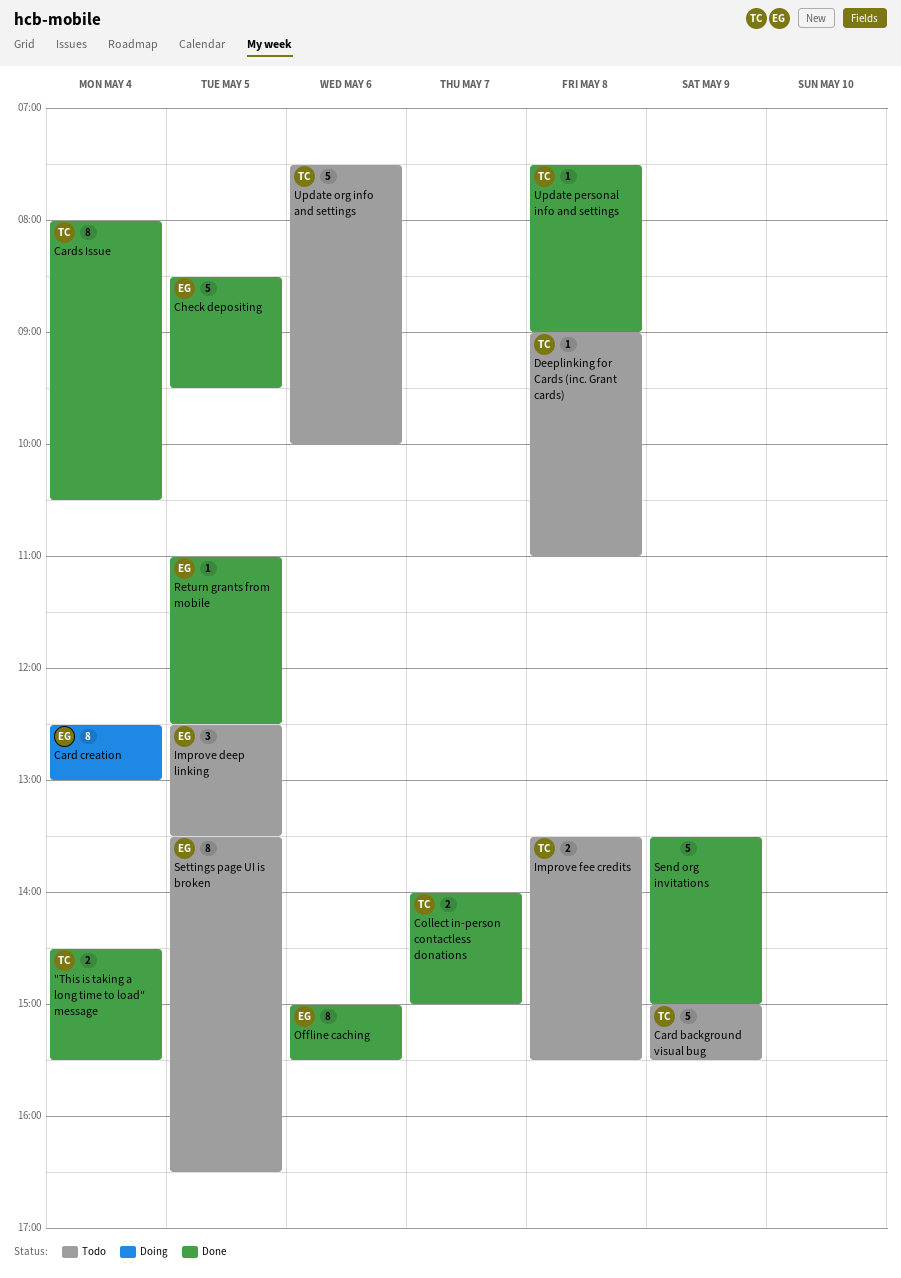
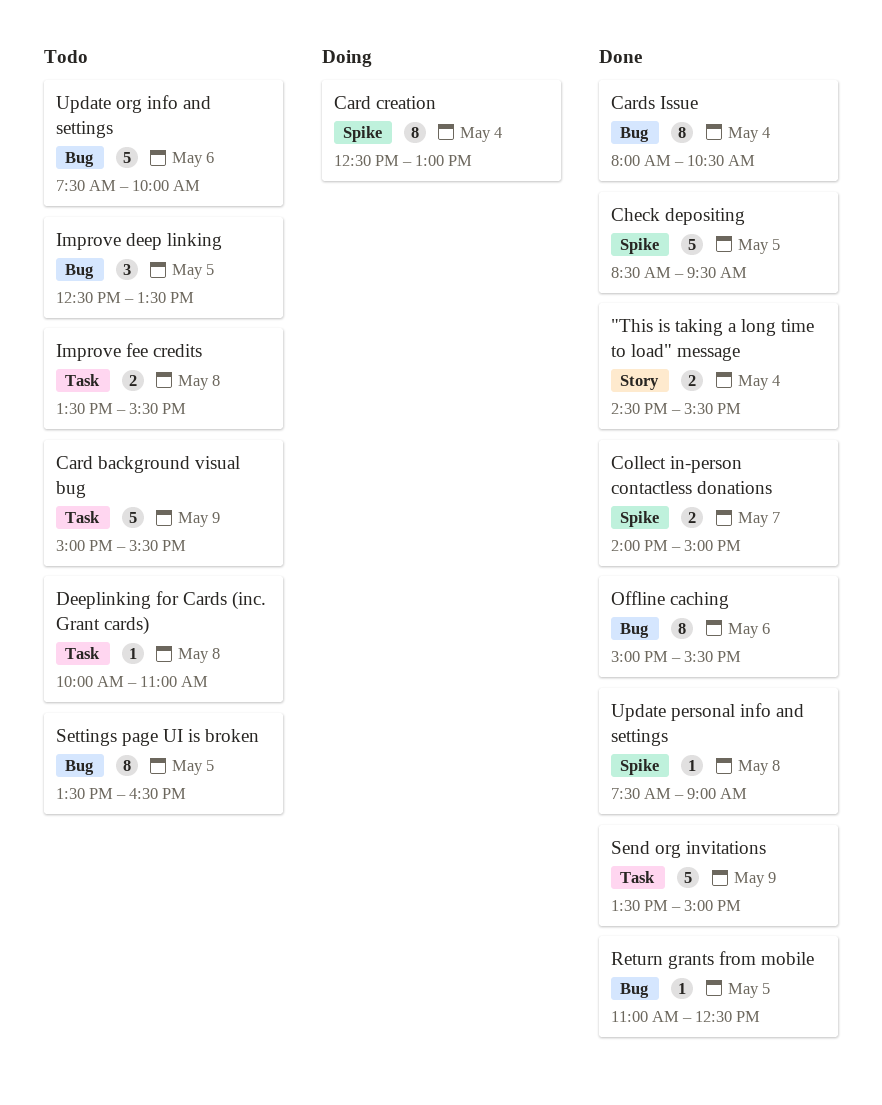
Deeplinking for Cards (inc. Grant cards), begins: 09:00 -> 10:00

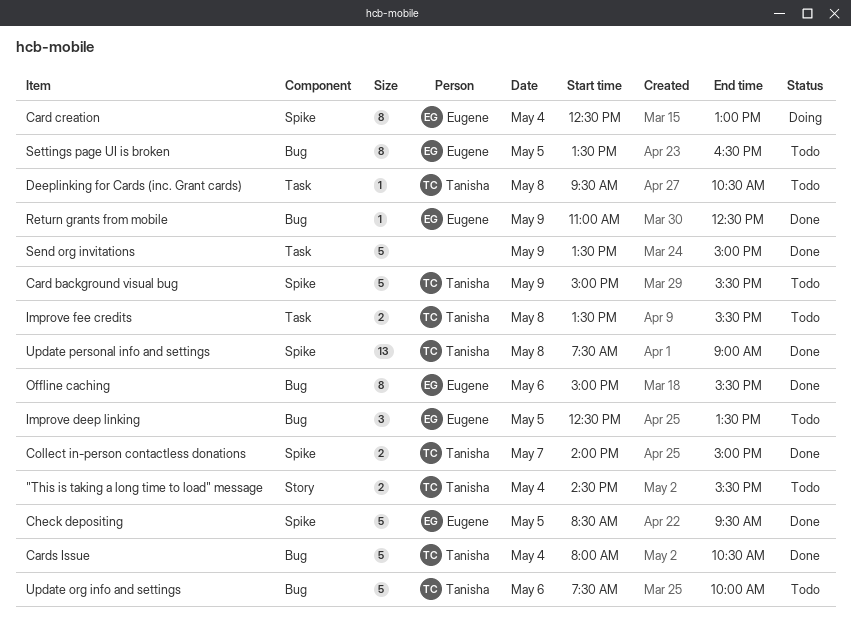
"This is taking a long time to load" message, status: Done -> Todo
Card background visual bug, label: Task -> Spike
Cards Issue, estimate: 8 -> 5
Deeplinking for Cards (inc. Grant cards), begins: 10:00 -> 09:30
Deeplinking for Cards (inc. Grant cards), ends: 11:00 -> 10:30
Return grants from mobile, day: May 5 -> May 9
Update personal info and settings, estimate: 1 -> 13

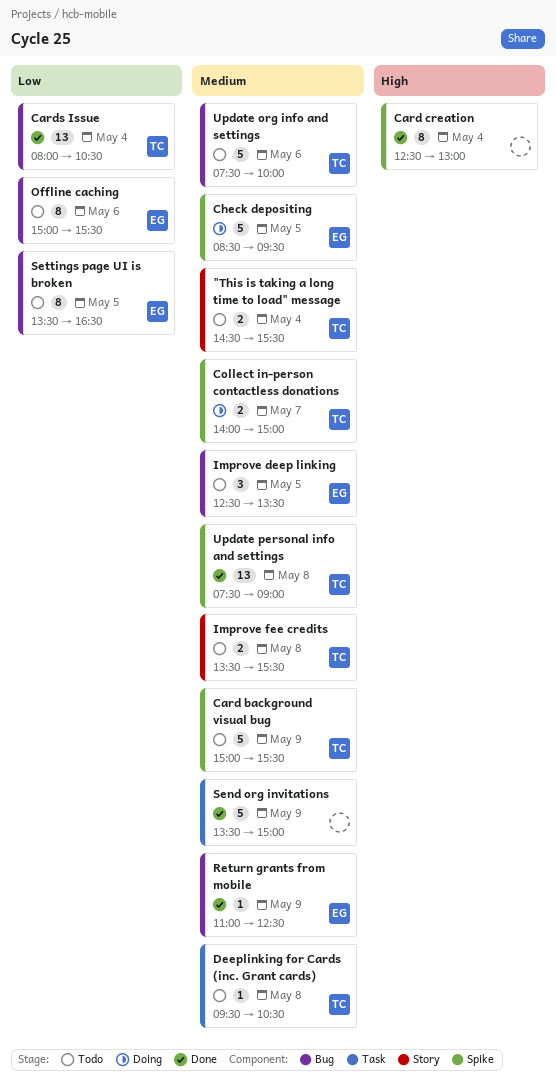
Card creation, status: Doing -> Done
Card creation, owner: Eugene -> none
Cards Issue, estimate: 5 -> 13
Check depositing, status: Done -> Doing
Collect in-person contactless donations, status: Done -> Doing
Improve fee credits, label: Task -> Story
Offline caching, status: Done -> Todo

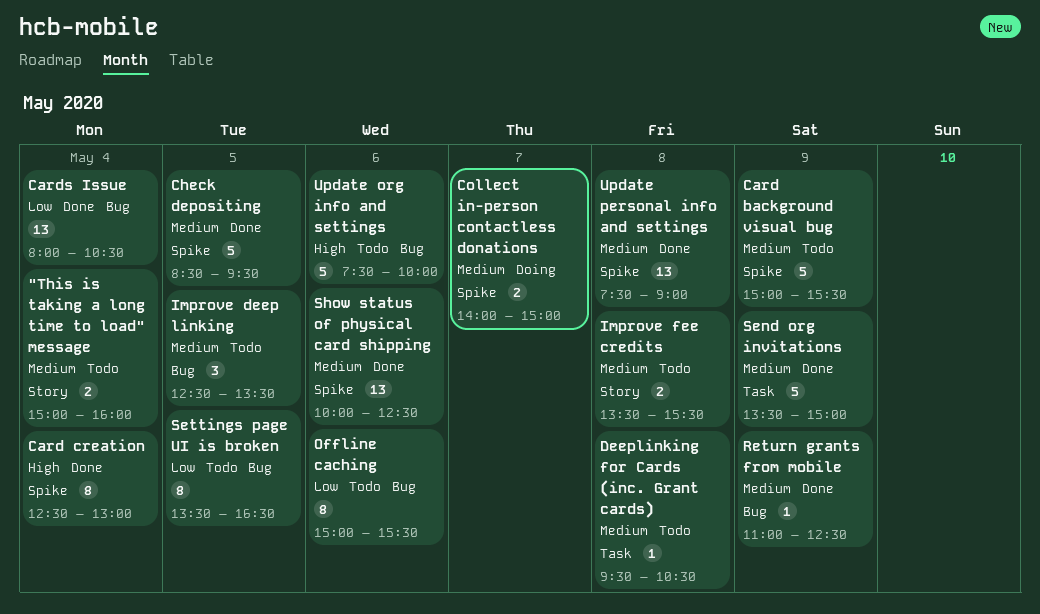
"This is taking a long time to load" message, begins: 14:30 -> 15:00
"This is taking a long time to load" message, ends: 15:30 -> 16:00
Check depositing, status: Doing -> Done
Show status of physical card shipping: none -> present
Update org info and settings, priority: Medium -> High

